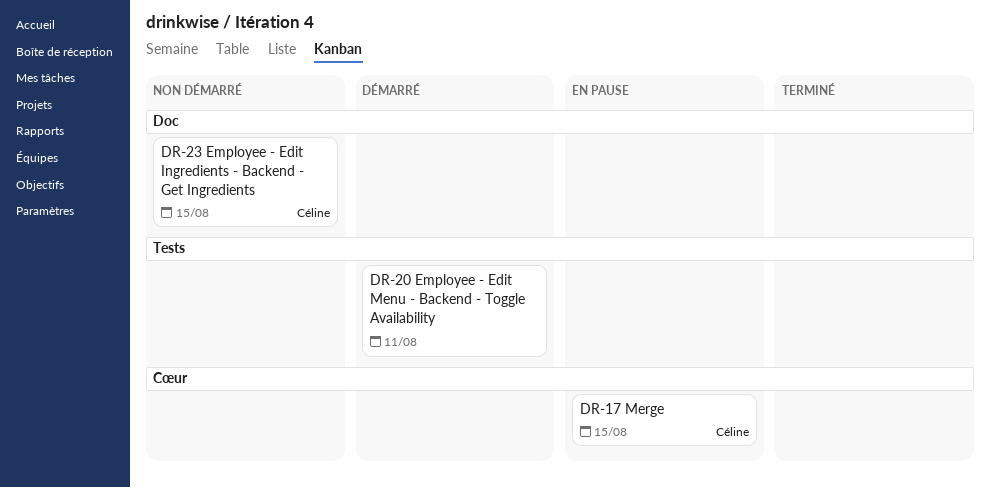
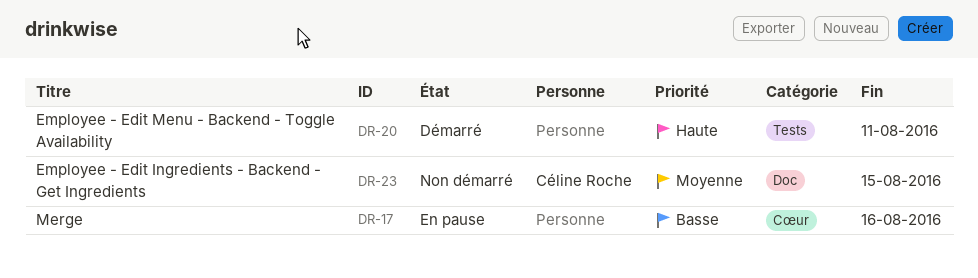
DR-17, owner: Céline Roche -> none
DR-17, due: Aug 15 -> Aug 16

